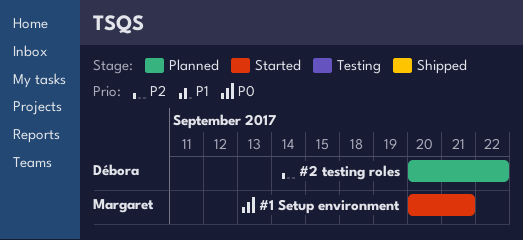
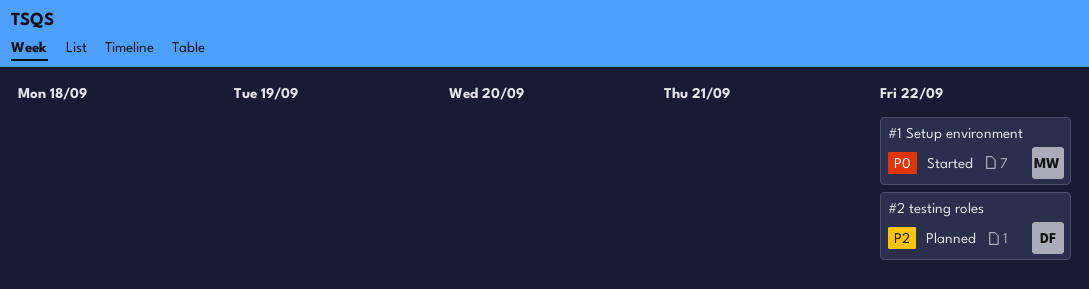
#1 Setup environment, due: Sep 21 -> Sep 22

